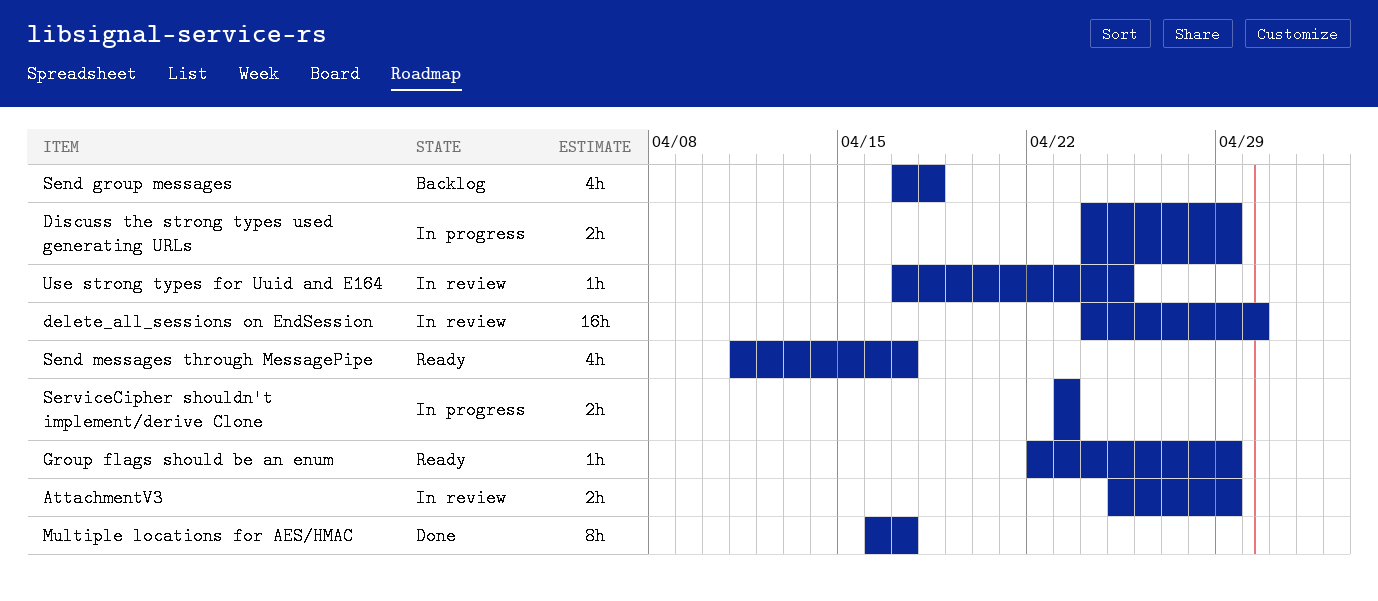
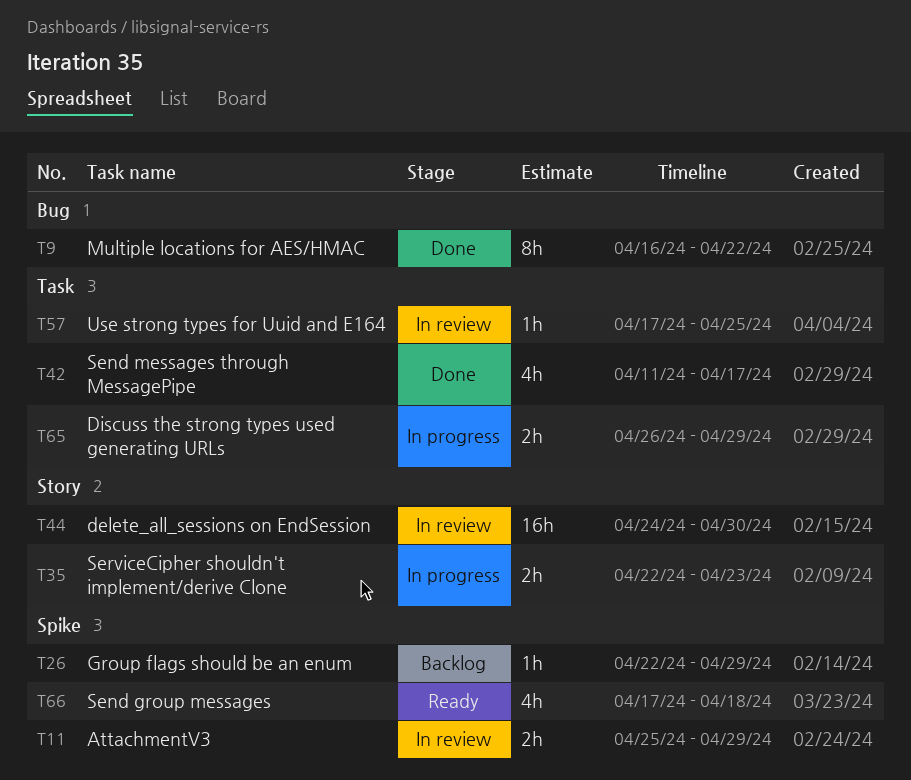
Discuss the strong types used generating URLs, start: Apr 24 -> Apr 26
Group flags should be an enum, status: Ready -> Backlog
Multiple locations for AES/HMAC, due: Apr 17 -> Apr 22
Send group messages, status: Backlog -> Ready
Send messages through MessagePipe, status: Ready -> Done
ServiceCipher shouldn't implement/derive Clone, start: Apr 23 -> Apr 22

